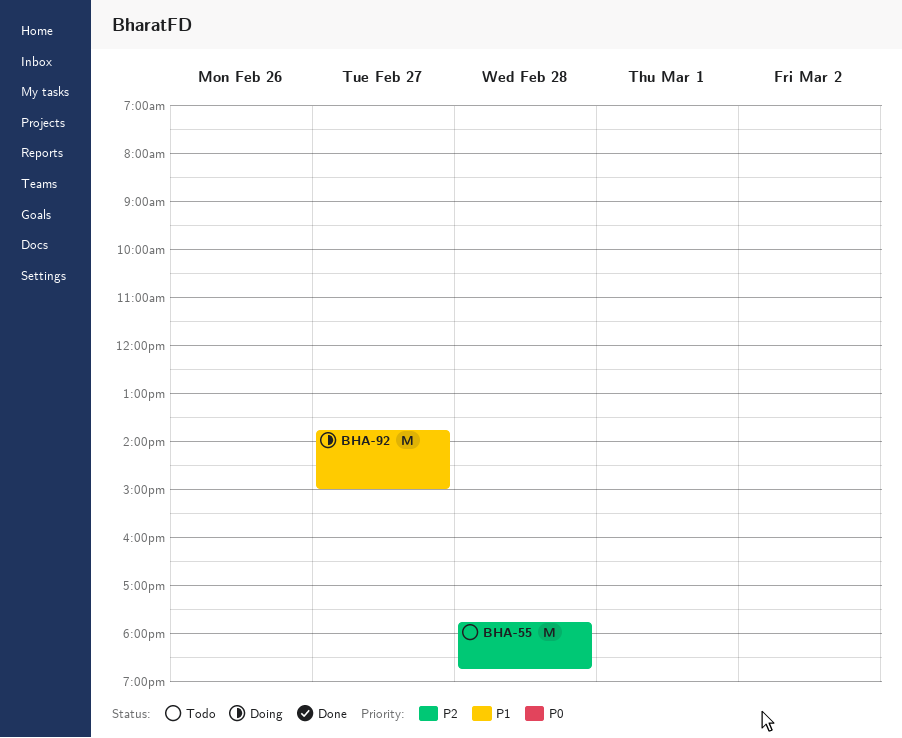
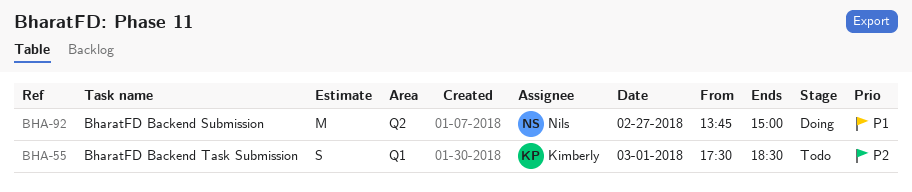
BHA-55, estimate: M -> S
BHA-55, day: Feb 28 -> Mar 1
BHA-55, begins: 17:45 -> 17:30
BHA-55, ends: 18:45 -> 18:30

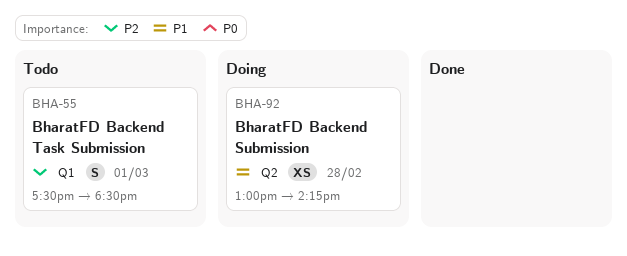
BHA-92, estimate: M -> XS
BHA-92, day: Feb 27 -> Feb 28
BHA-92, begins: 13:45 -> 13:00
BHA-92, ends: 15:00 -> 14:15

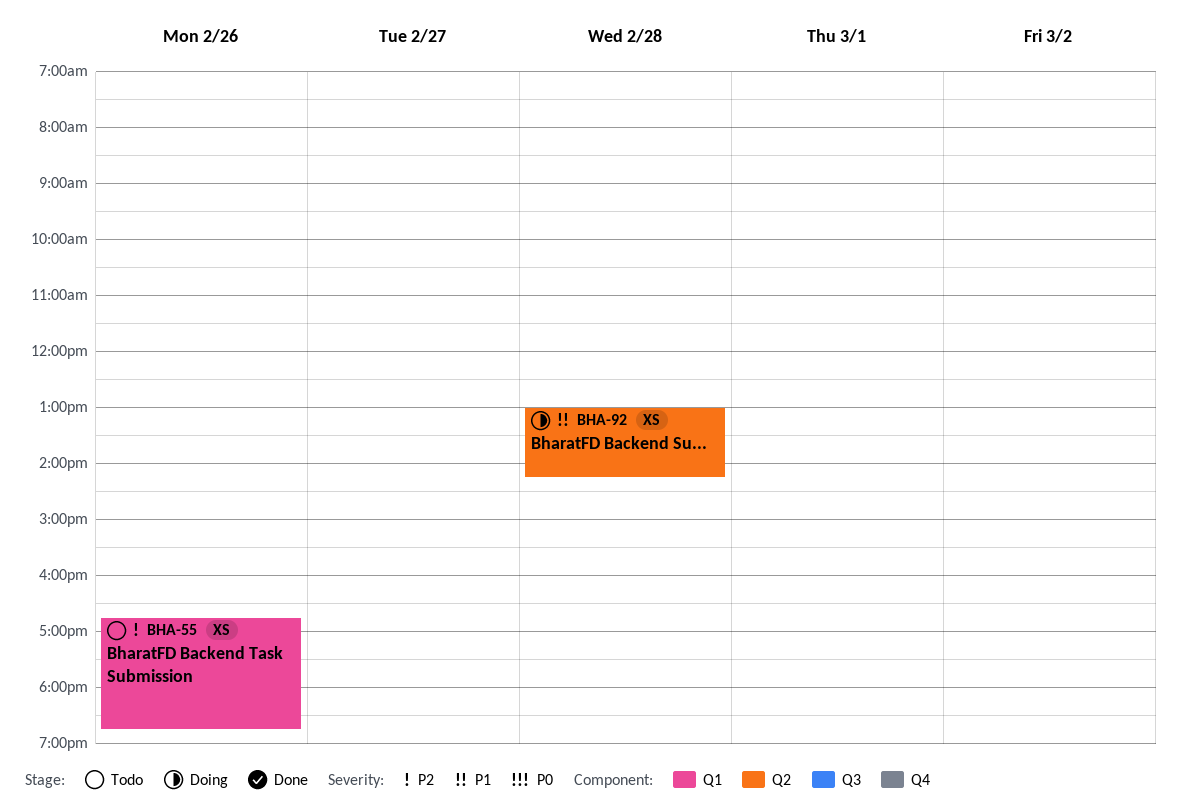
BHA-55, estimate: S -> XS
BHA-55, day: Mar 1 -> Feb 26
BHA-55, begins: 17:30 -> 16:45
BHA-55, ends: 18:30 -> 18:45

